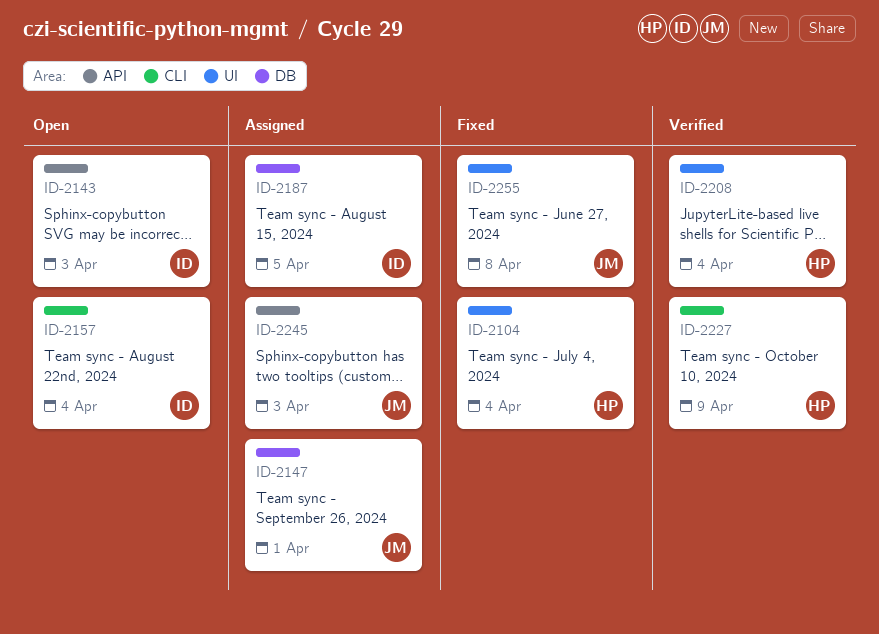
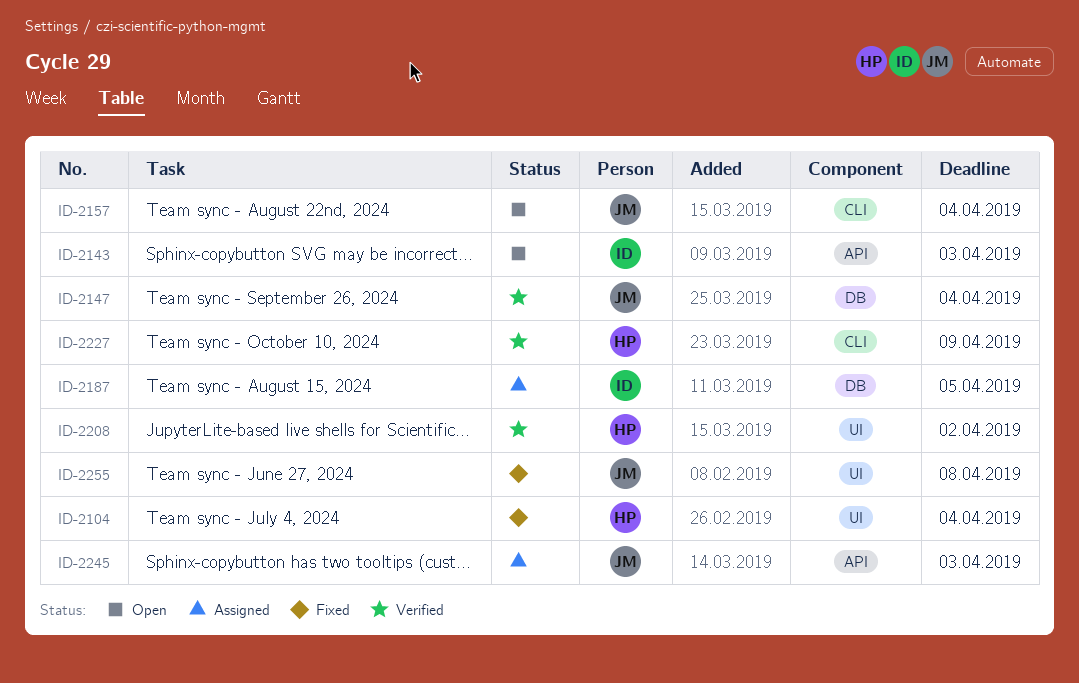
ID-2147, status: Assigned -> Verified
ID-2147, due: Apr 1 -> Apr 4
ID-2157, owner: ID -> JM
ID-2208, due: Apr 4 -> Apr 2

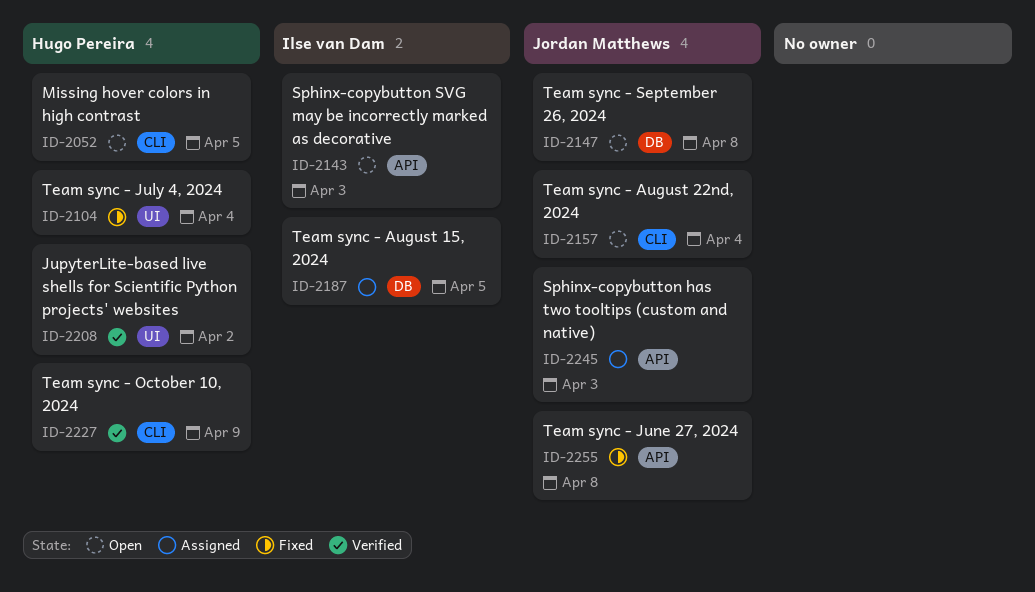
ID-2052: none -> present
ID-2147, status: Verified -> Open
ID-2147, due: Apr 4 -> Apr 8
ID-2255, label: UI -> API

